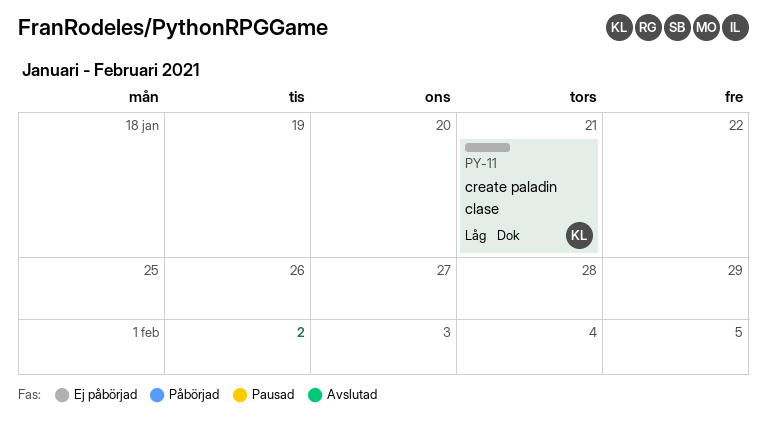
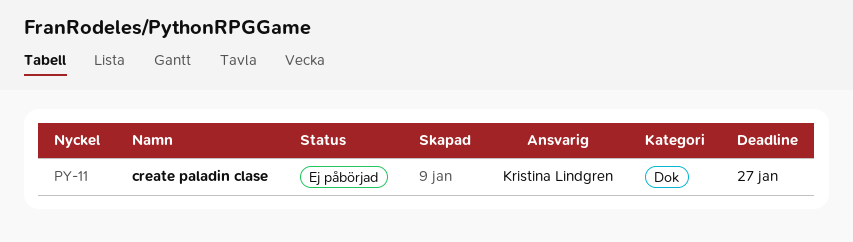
PY-11, due: Jan 21 -> Jan 27

